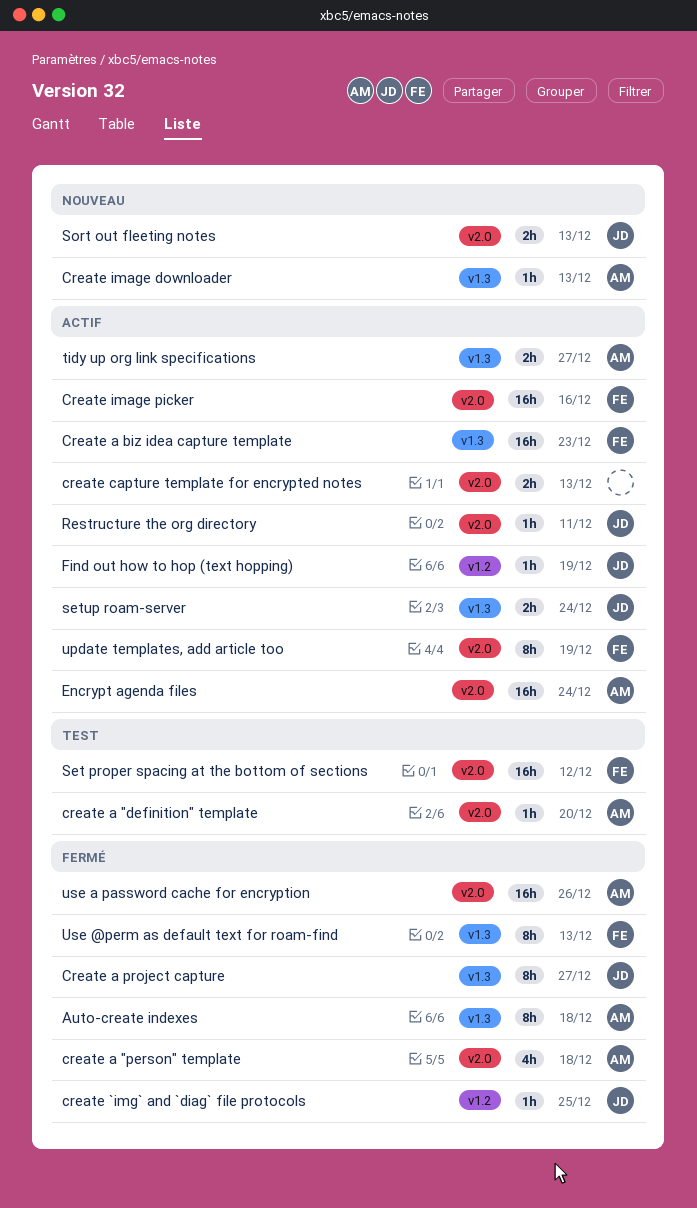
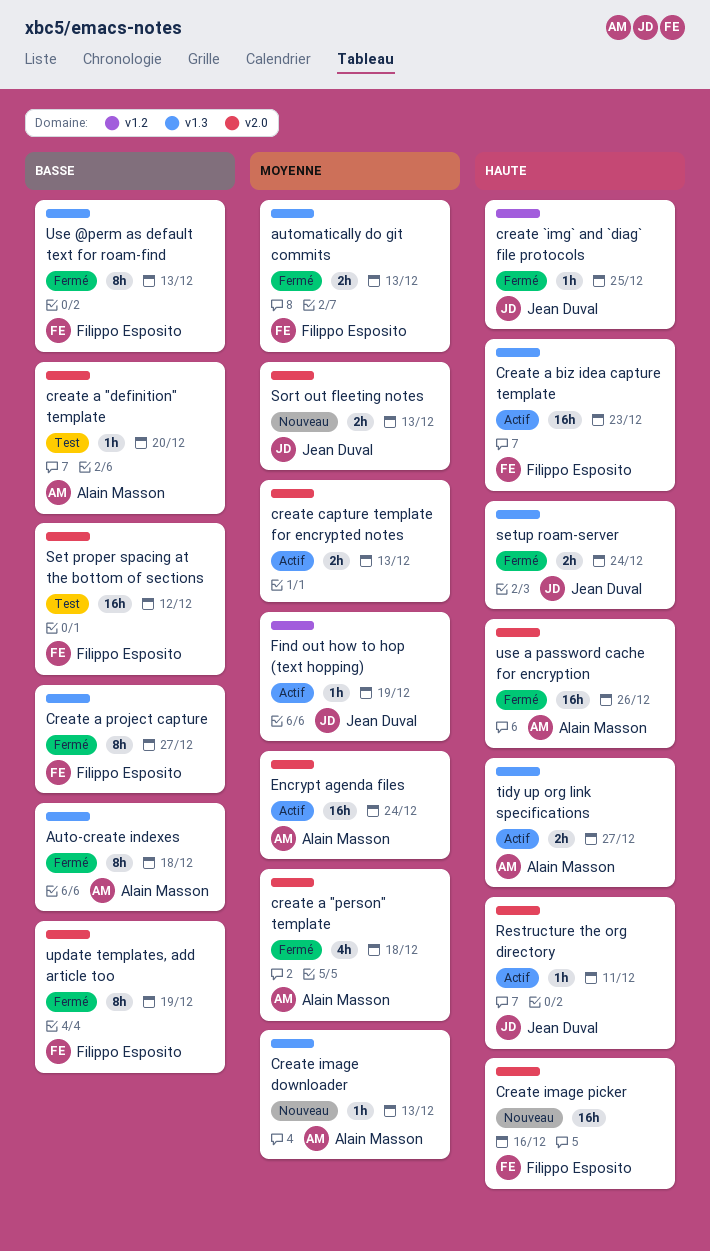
automatically do git commits: none -> present
Create a project capture, owner: Jean Duval -> Filippo Esposito
Create image picker, status: Actif -> Nouveau
setup roam-server, status: Actif -> Fermé
update templates, add article too, status: Actif -> Fermé

